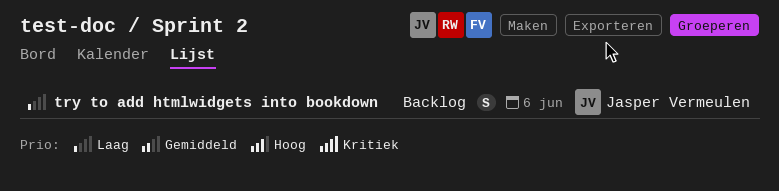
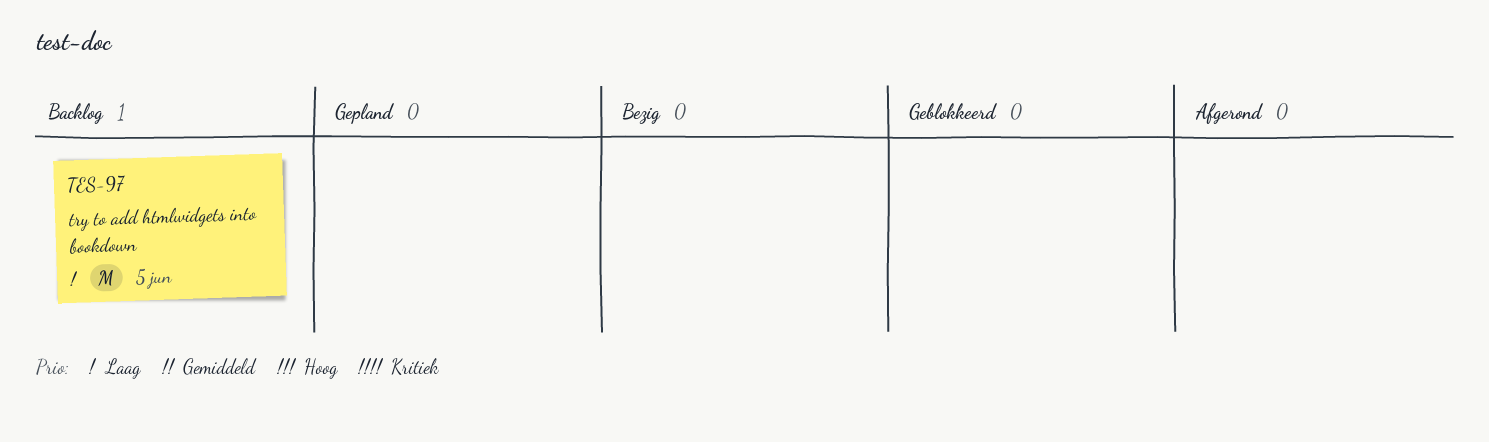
try to add htmlwidgets into bookdown, estimate: S -> M
try to add htmlwidgets into bookdown, due: Jun 6 -> Jun 5

